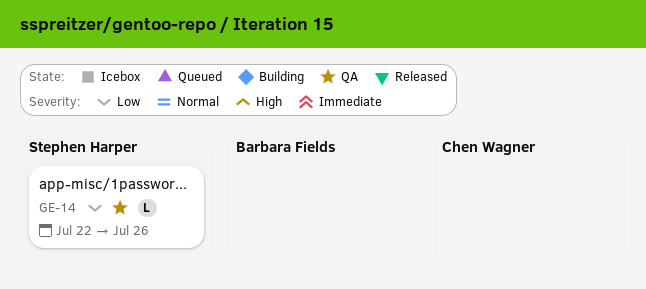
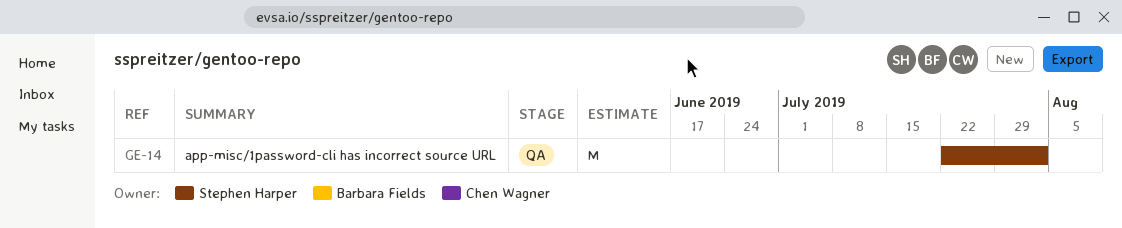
GE-14, estimate: L -> M
GE-14, due: Jul 26 -> Aug 2

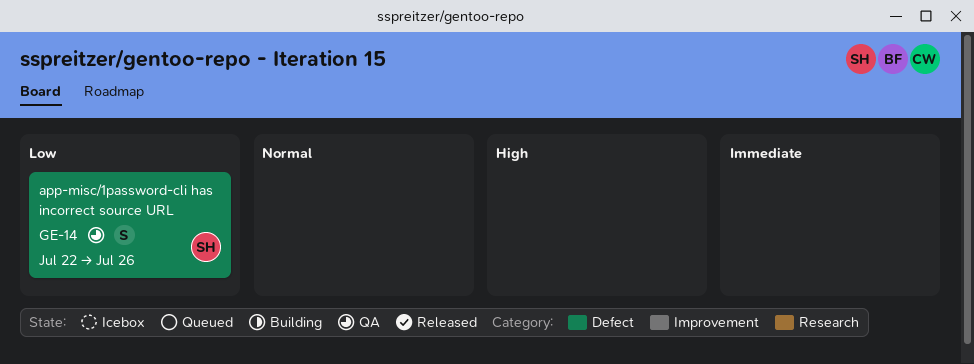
GE-14, estimate: M -> S
GE-14, due: Aug 2 -> Jul 26

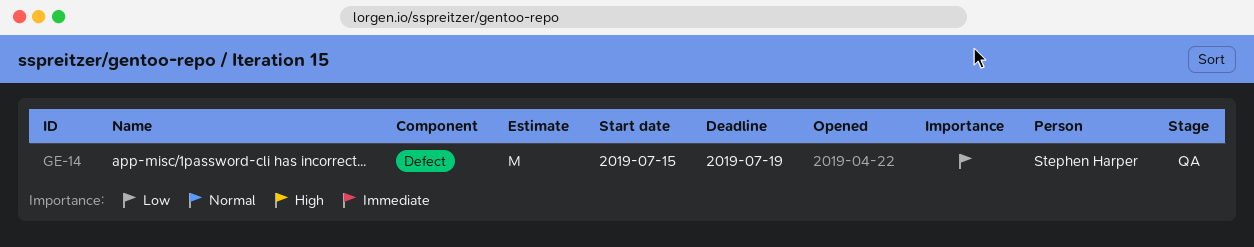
GE-14, estimate: S -> M
GE-14, start: Jul 22 -> Jul 15
GE-14, due: Jul 26 -> Jul 19

